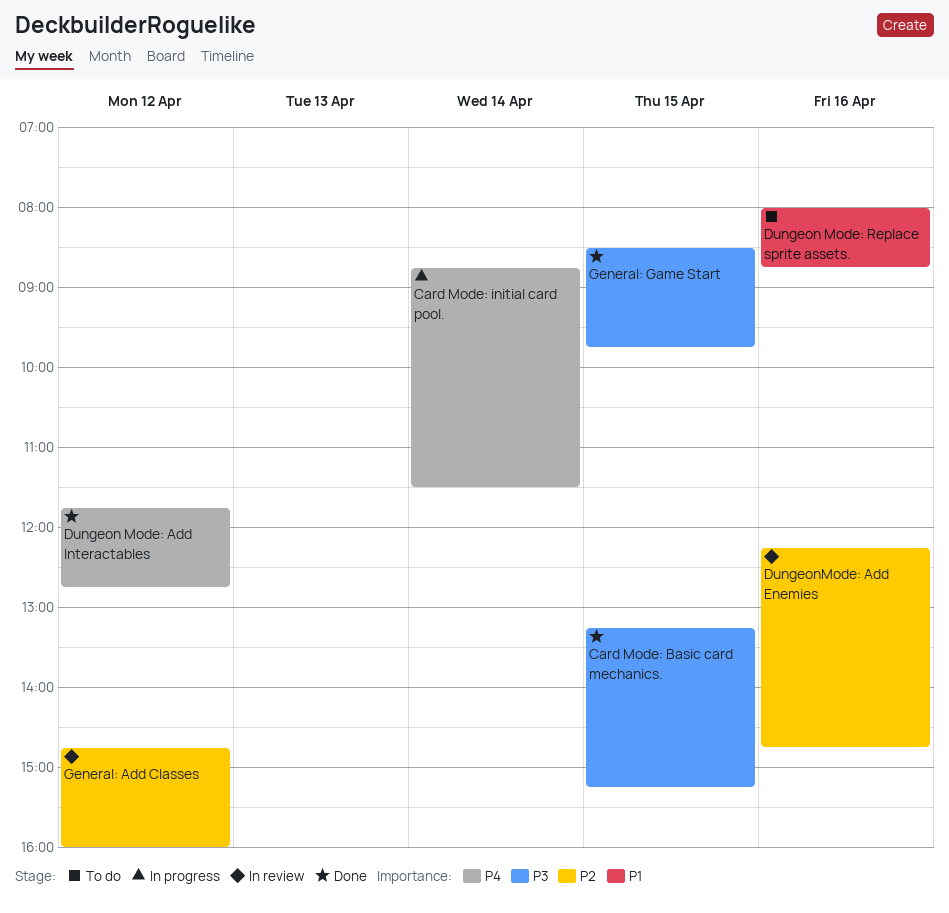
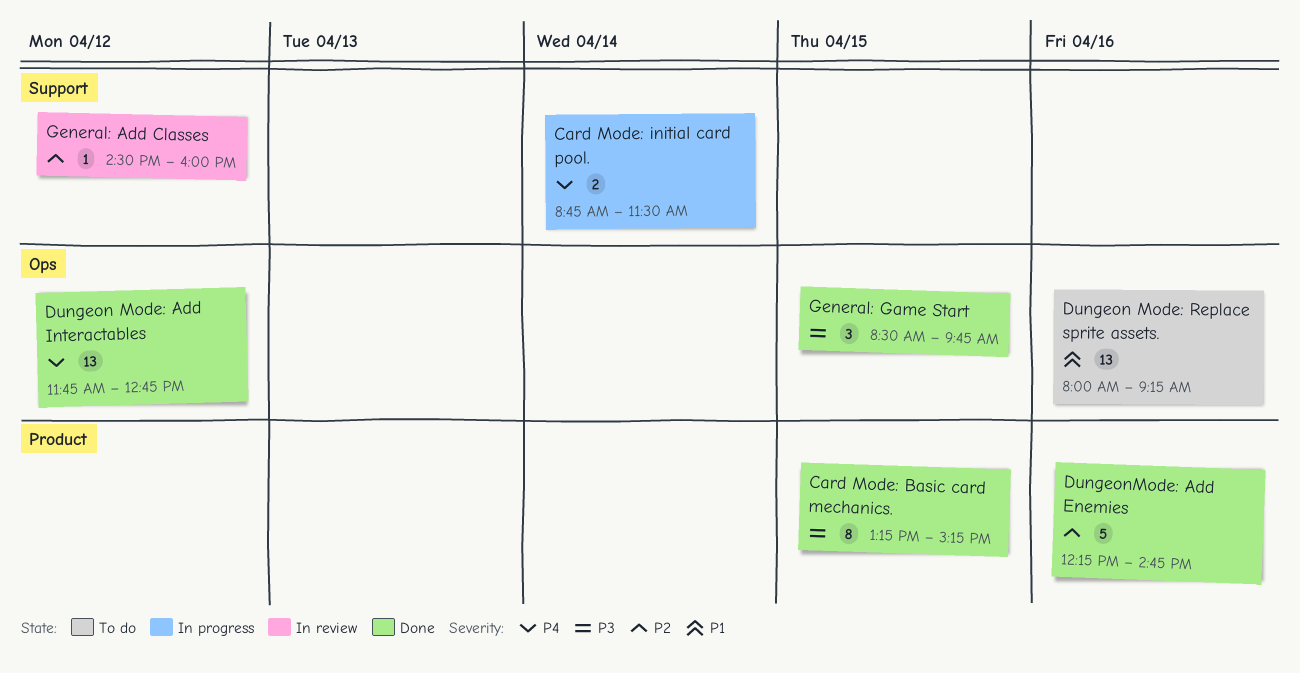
Dungeon Mode: Replace sprite assets., ends: 08:45 -> 09:15
DungeonMode: Add Enemies, status: In review -> Done
General: Add Classes, begins: 14:45 -> 14:30

